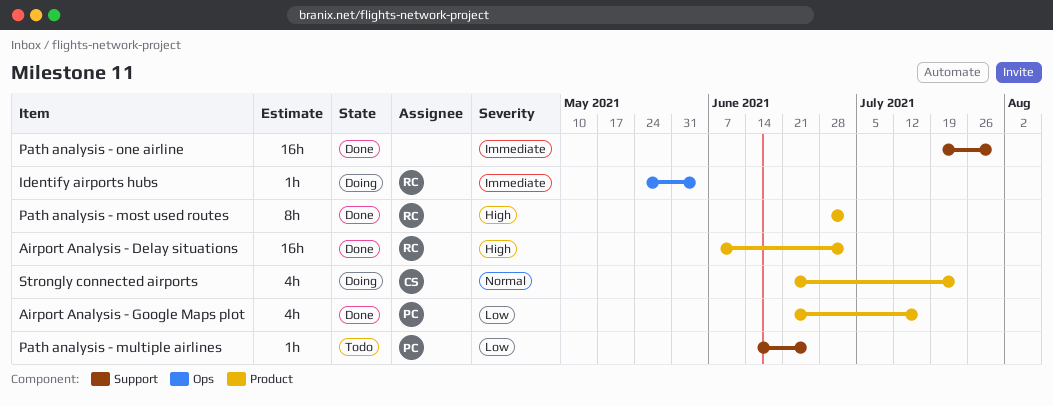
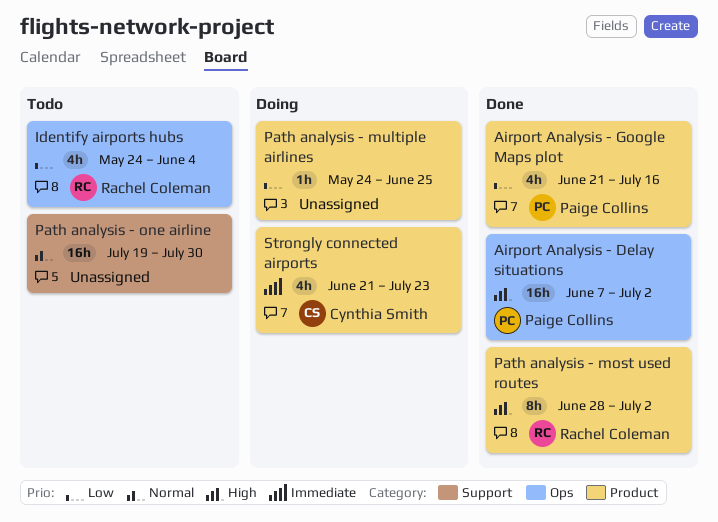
Airport Analysis - Delay situations, owner: Rachel Coleman -> Paige Collins
Airport Analysis - Delay situations, label: Product -> Ops
Identify airports hubs, status: Doing -> Todo
Identify airports hubs, priority: Immediate -> Low
Identify airports hubs, estimate: 1h -> 4h
Path analysis - multiple airlines, status: Todo -> Doing
Path analysis - multiple airlines, owner: Paige Collins -> none
Path analysis - multiple airlines, label: Support -> Product
Path analysis - multiple airlines, start: Jun 14 -> May 24
Path analysis - one airline, status: Done -> Todo
Path analysis - one airline, priority: Immediate -> Normal
Strongly connected airports, priority: Normal -> Immediate

